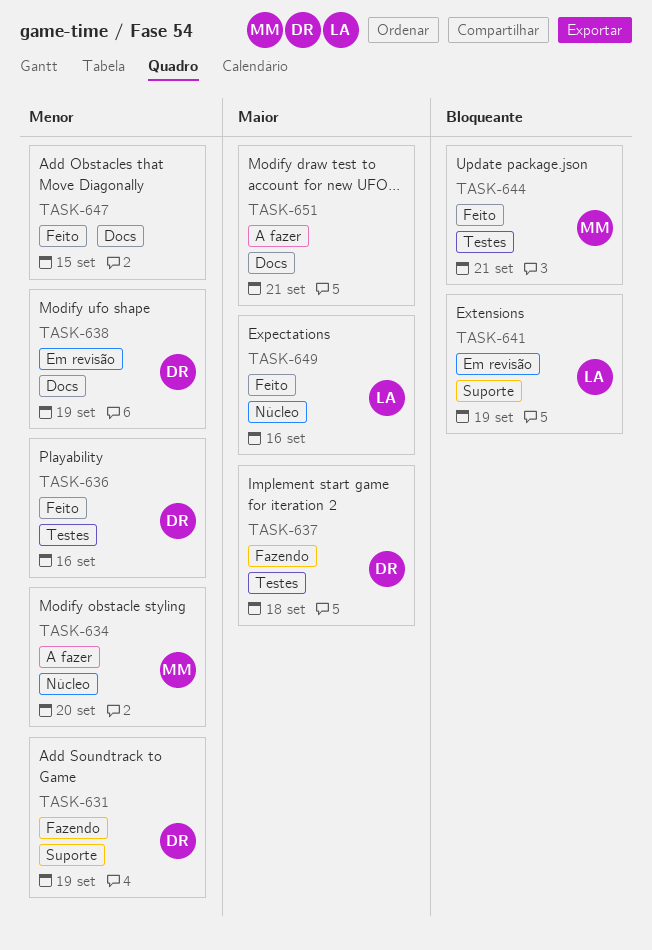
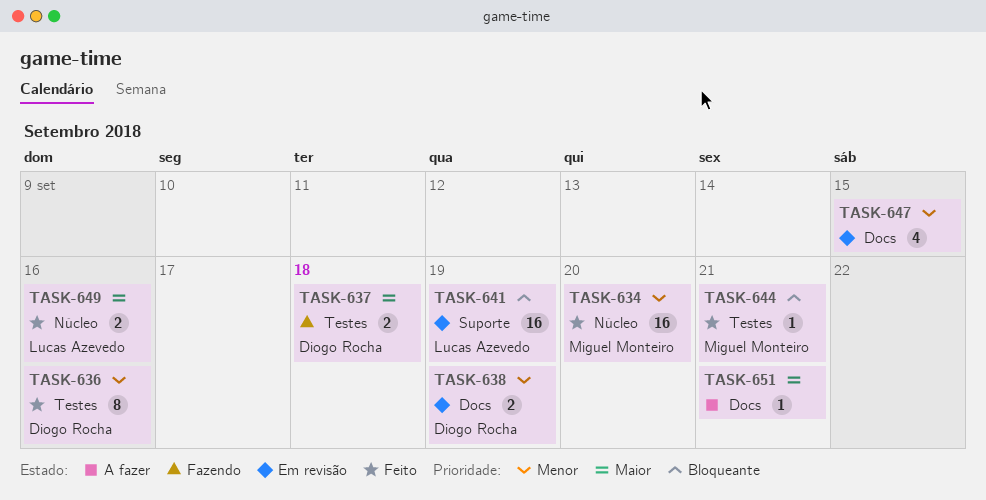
TASK-631: present -> none
TASK-634, status: A fazer -> Feito
TASK-647, status: Feito -> Em revisão

